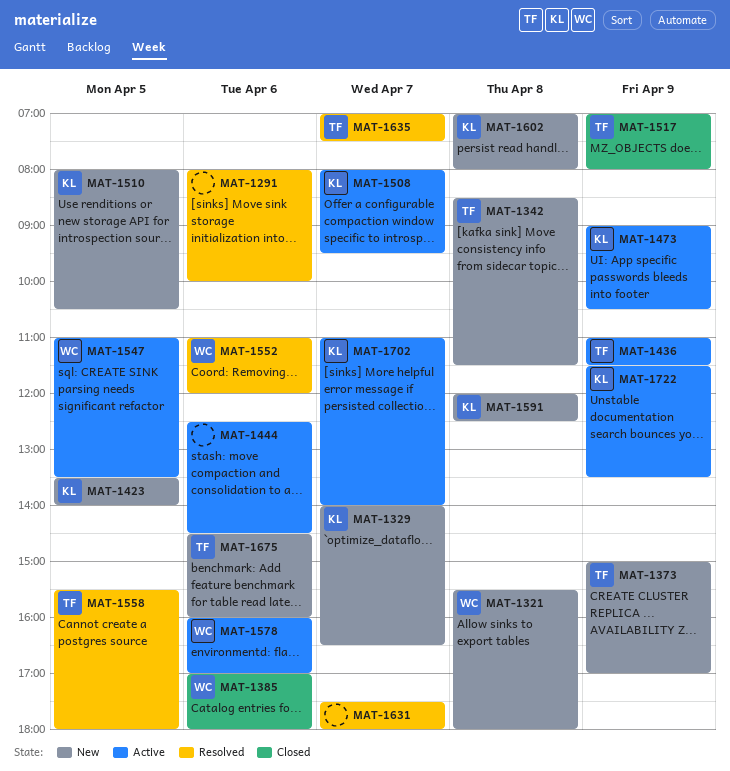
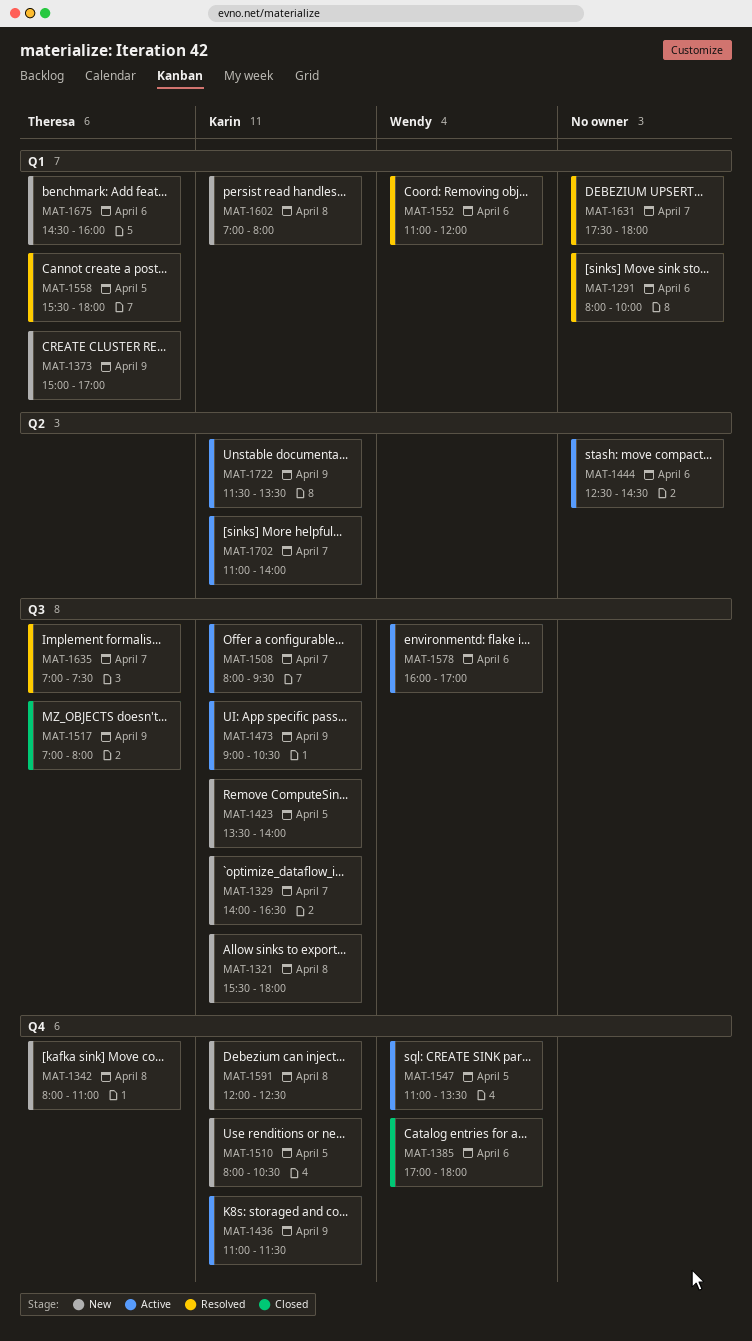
MAT-1321, owner: Wendy -> Karin
MAT-1342, begins: 08:30 -> 08:00
MAT-1342, ends: 11:30 -> 11:00
MAT-1436, owner: Theresa -> Karin

